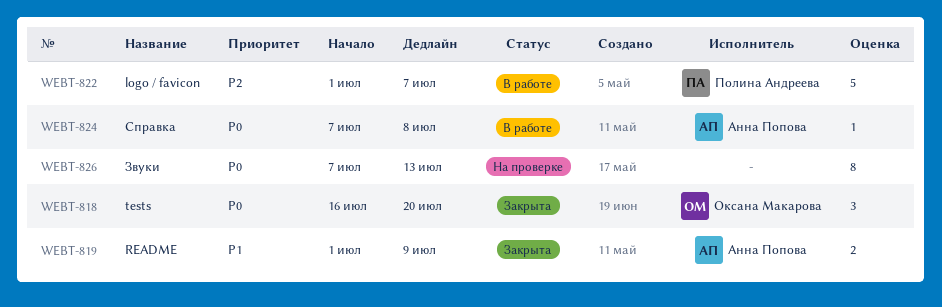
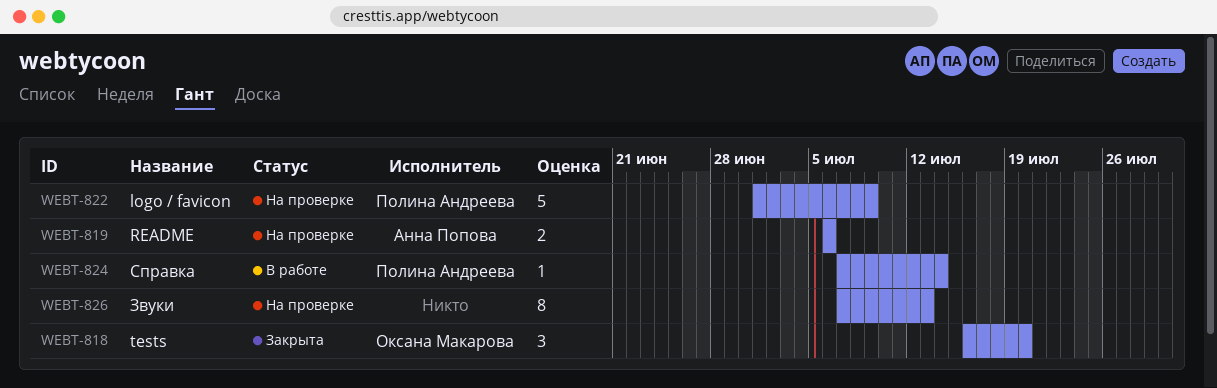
WEBT-819, status: Закрыта -> На проверке
WEBT-819, start: Jul 1 -> Jul 6
WEBT-819, due: Jul 9 -> Jul 6
WEBT-822, status: В работе -> На проверке
WEBT-822, due: Jul 7 -> Jul 9
WEBT-824, owner: Анна Попова -> Полина Андреева
WEBT-824, due: Jul 8 -> Jul 14

